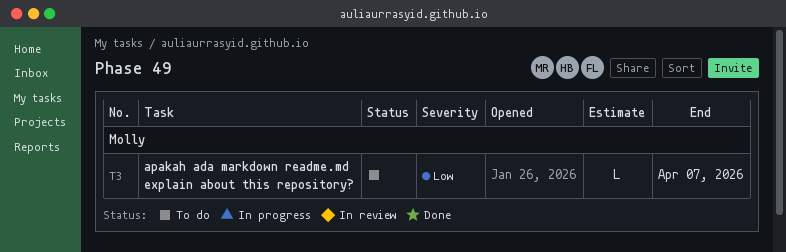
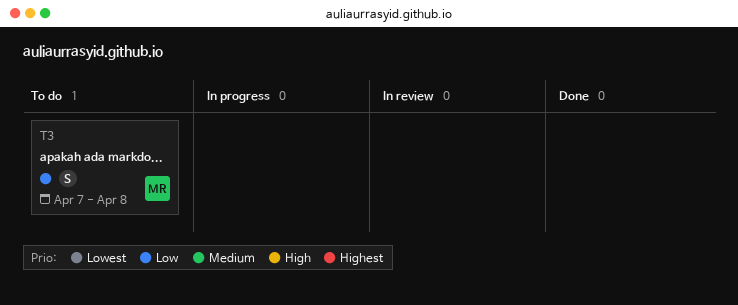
T3, estimate: L -> S
T3, due: Apr 7 -> Apr 8

